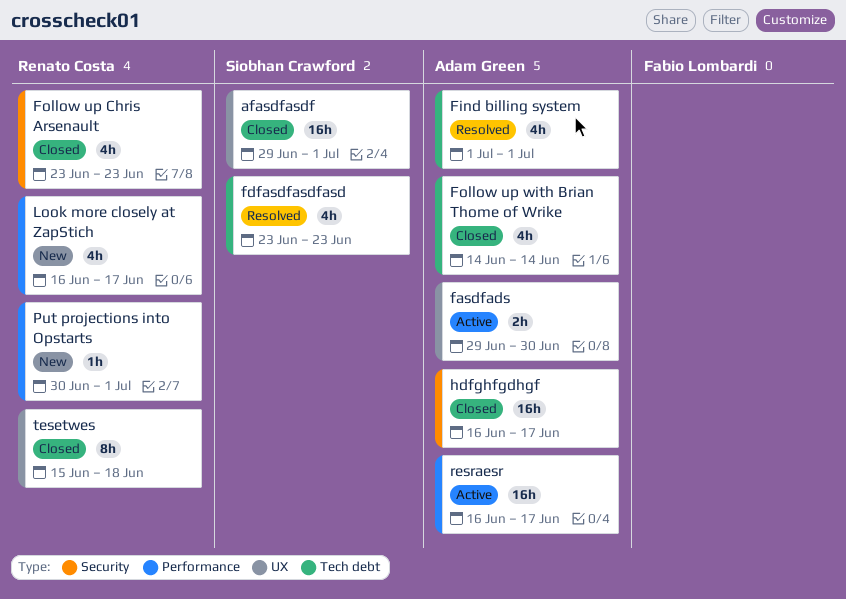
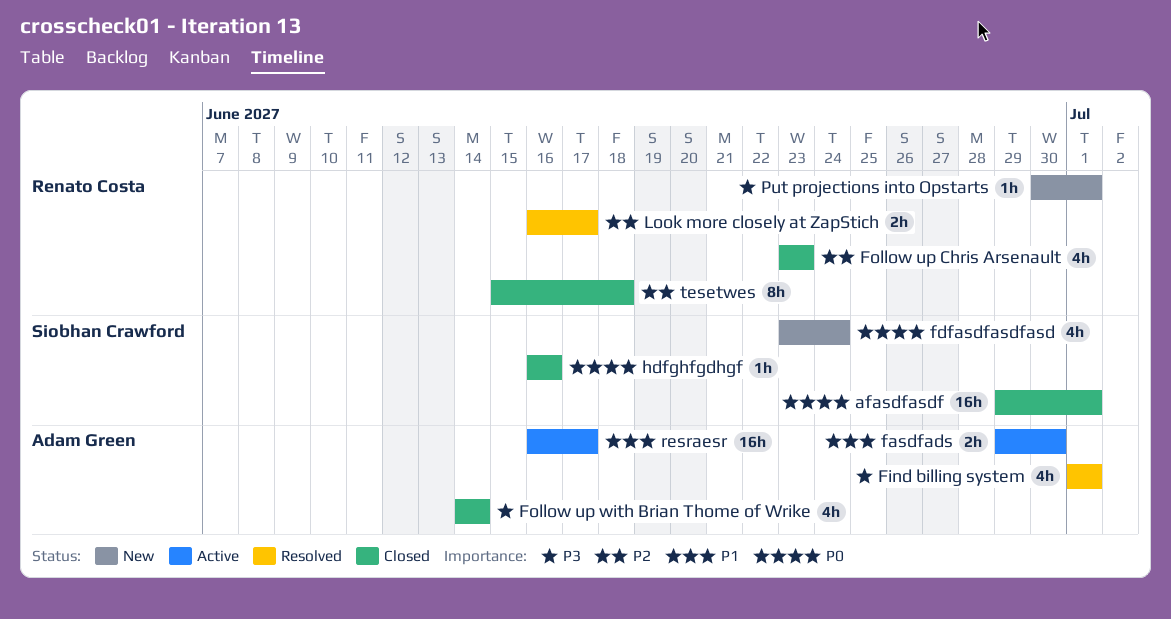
fdfasdfasdfasd, status: Resolved -> New
fdfasdfasdfasd, due: Jun 23 -> Jun 24
hdfghfgdhgf, owner: Adam Green -> Siobhan Crawford
hdfghfgdhgf, estimate: 16h -> 1h
hdfghfgdhgf, due: Jun 17 -> Jun 16
Look more closely at ZapStich, status: New -> Resolved
Look more closely at ZapStich, estimate: 4h -> 2h

